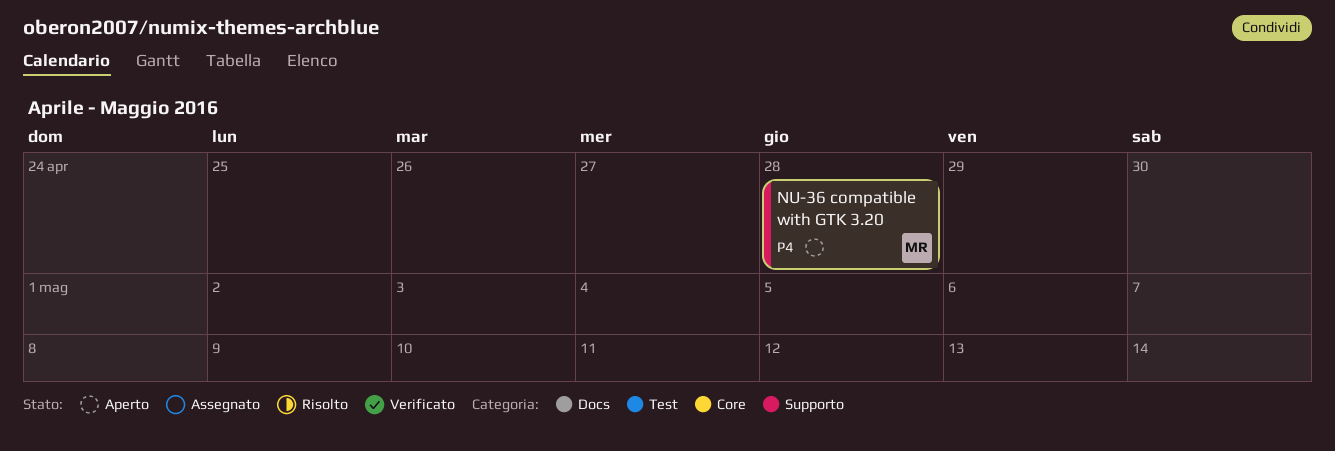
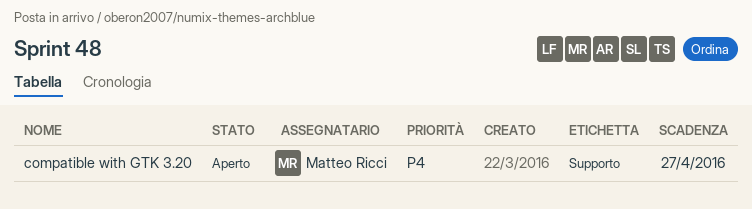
compatible with GTK 3.20, due: Apr 28 -> Apr 27

